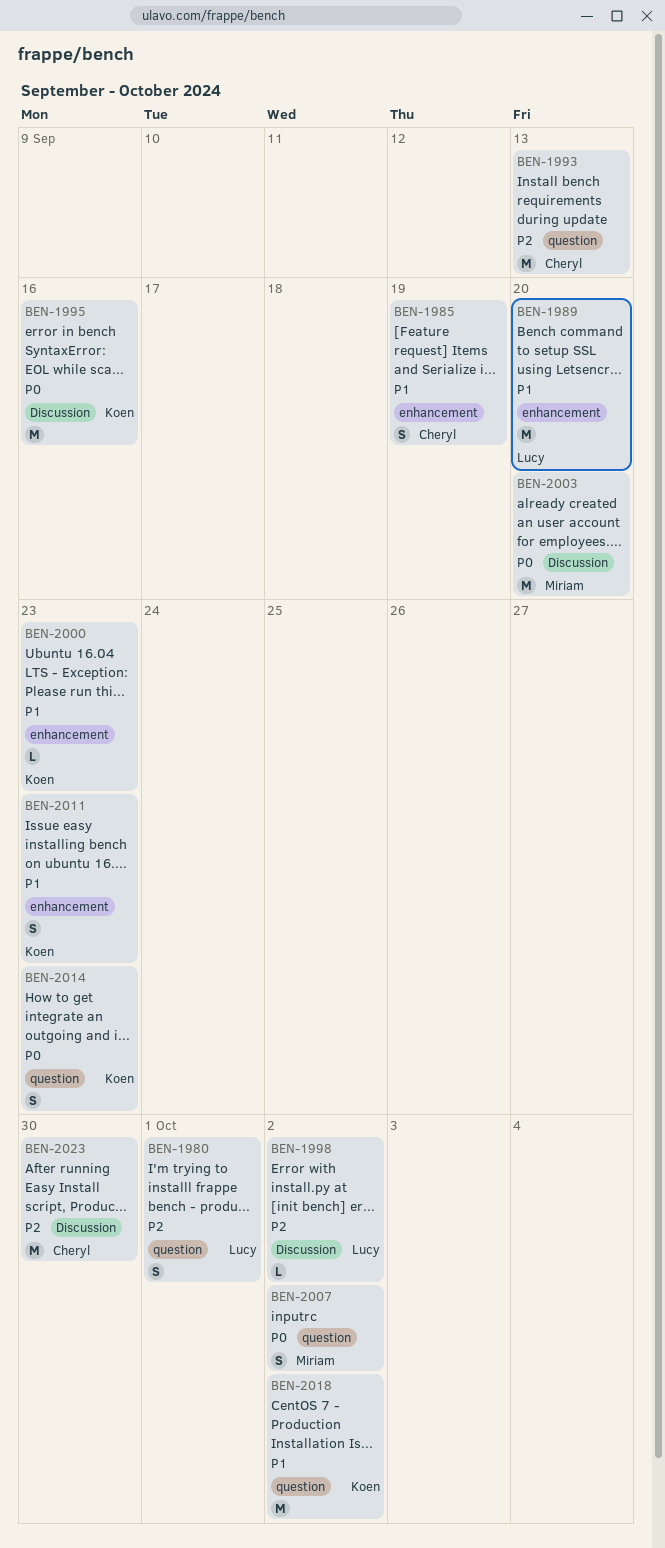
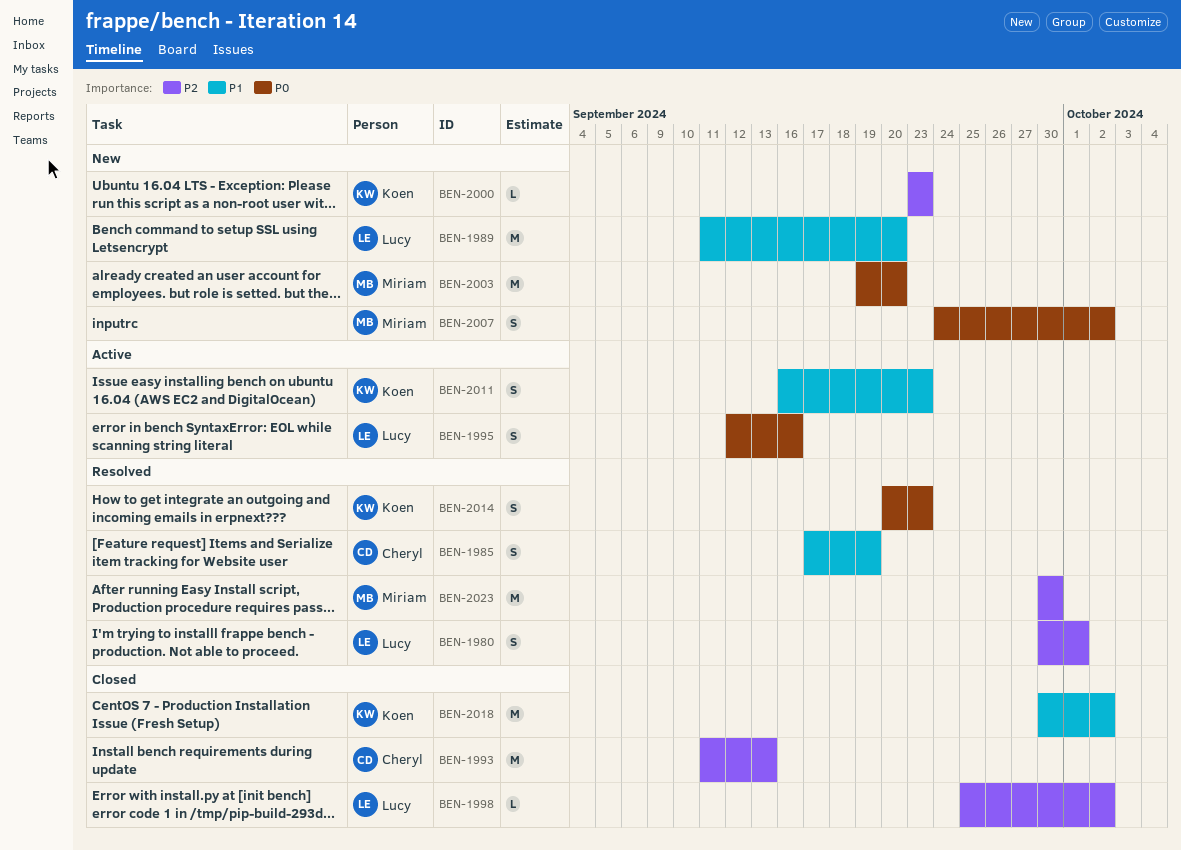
BEN-1995, owner: Koen -> Lucy
BEN-1995, estimate: M -> S
BEN-2000, priority: P1 -> P2
BEN-2023, owner: Cheryl -> Miriam

